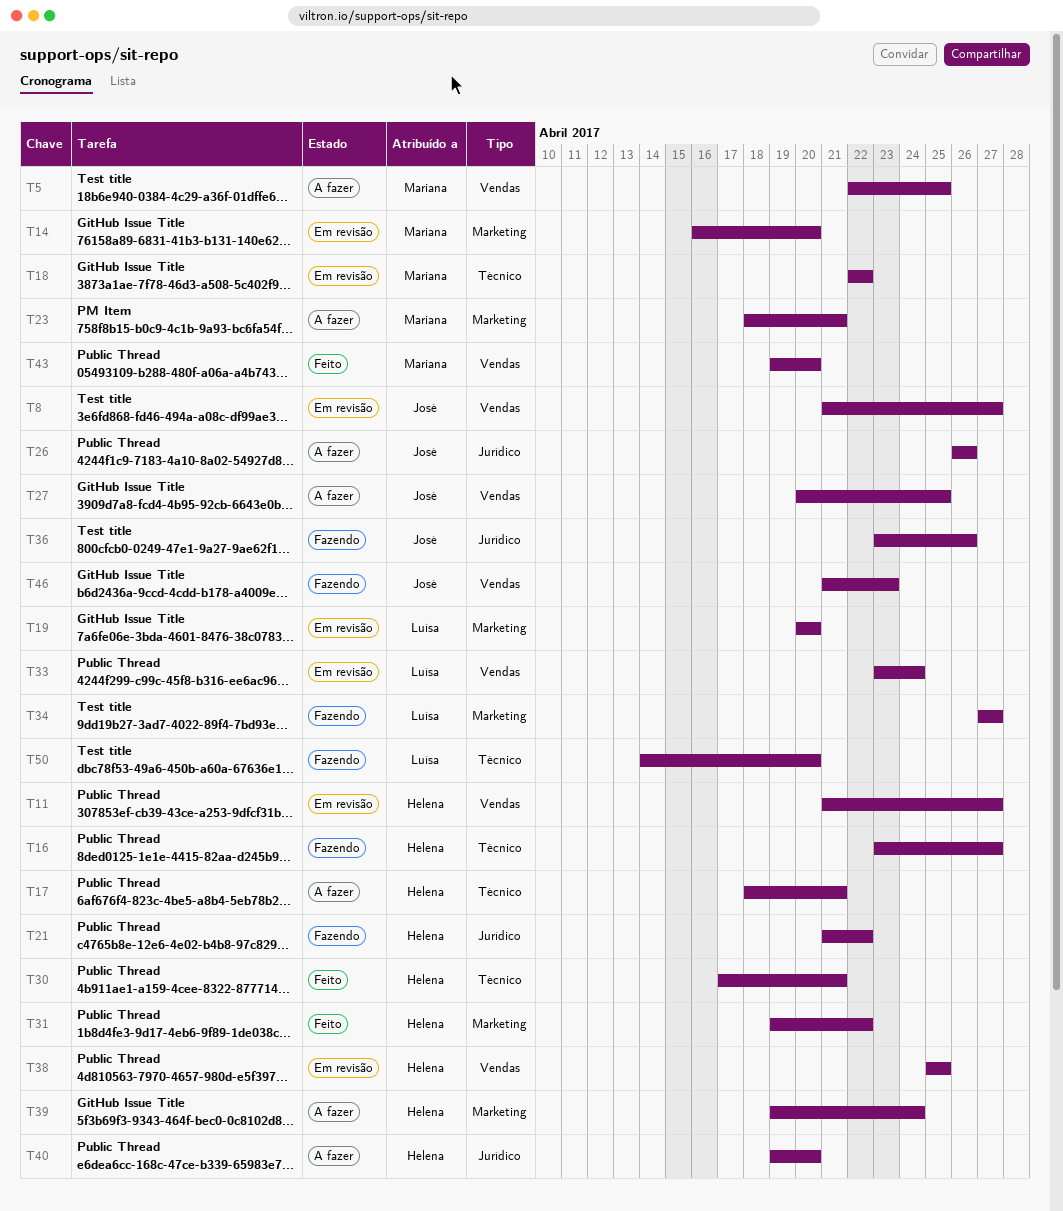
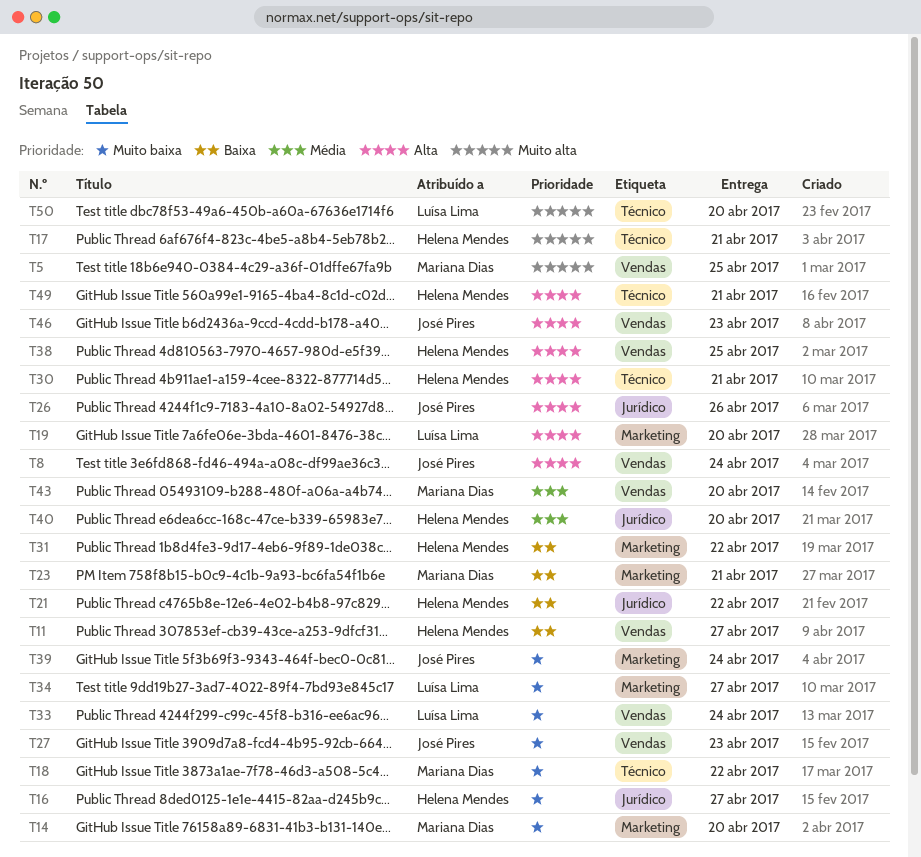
T8, due: Apr 27 -> Apr 24
T16, label: Técnico -> Jurídico
T27, due: Apr 25 -> Apr 23
T36: present -> none
T39, owner: Helena Mendes -> José Pires
T49: none -> present

